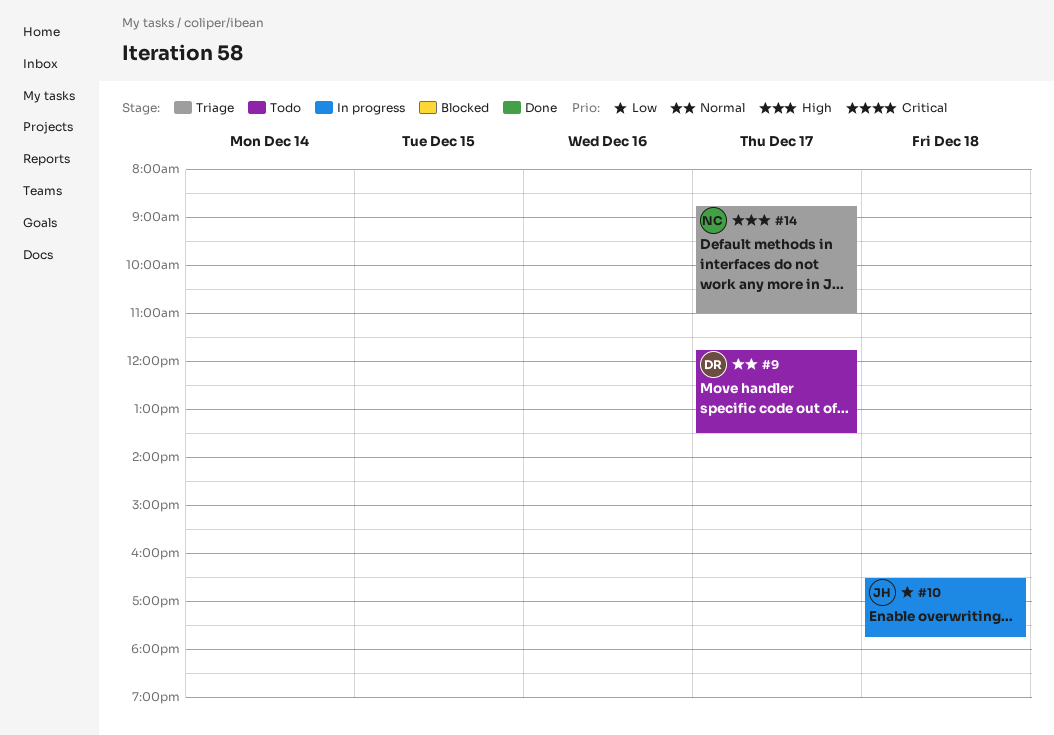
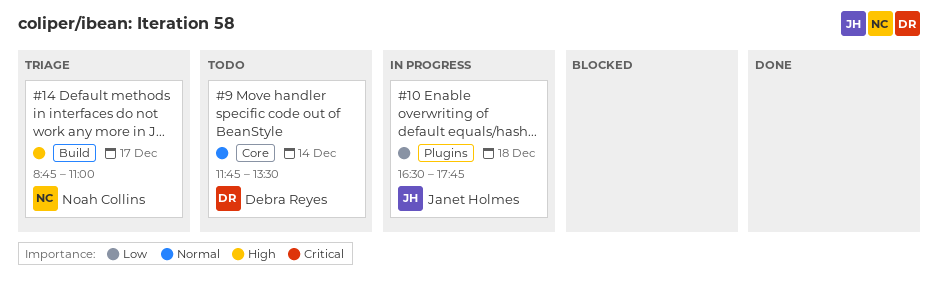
#9, day: Dec 17 -> Dec 14

